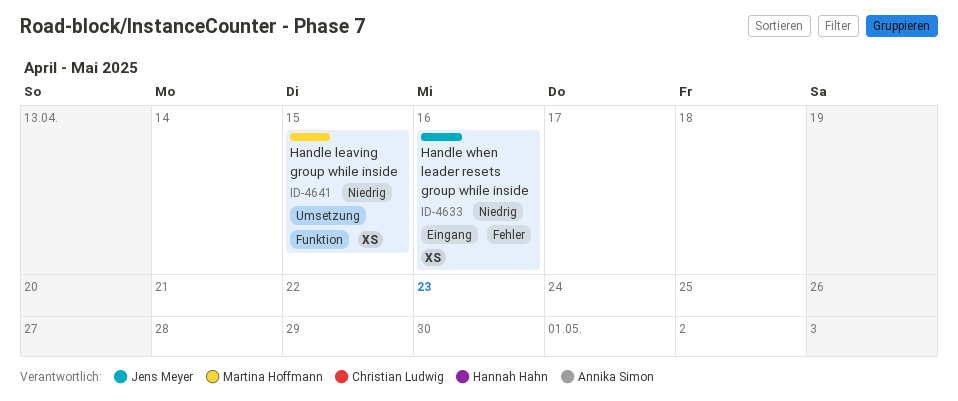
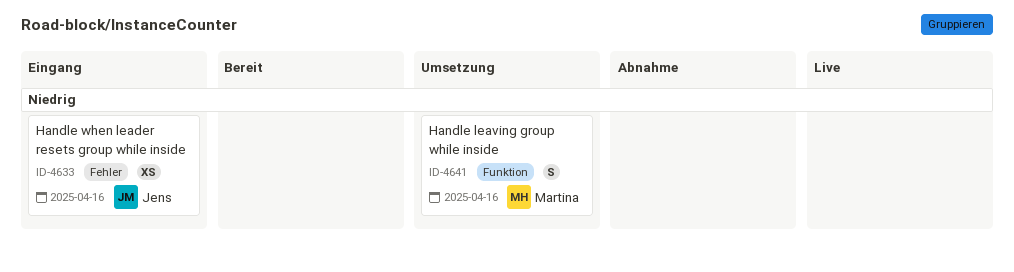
ID-4641, estimate: XS -> S
ID-4641, due: Apr 15 -> Apr 16

